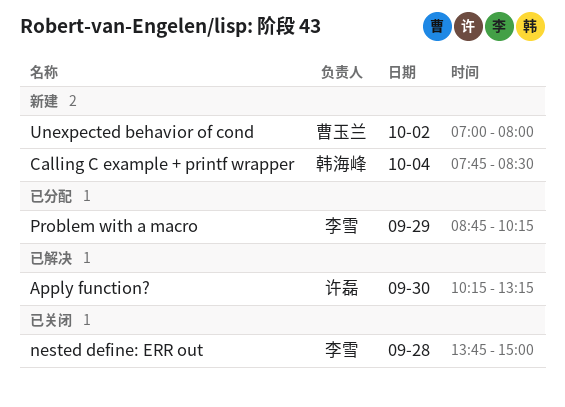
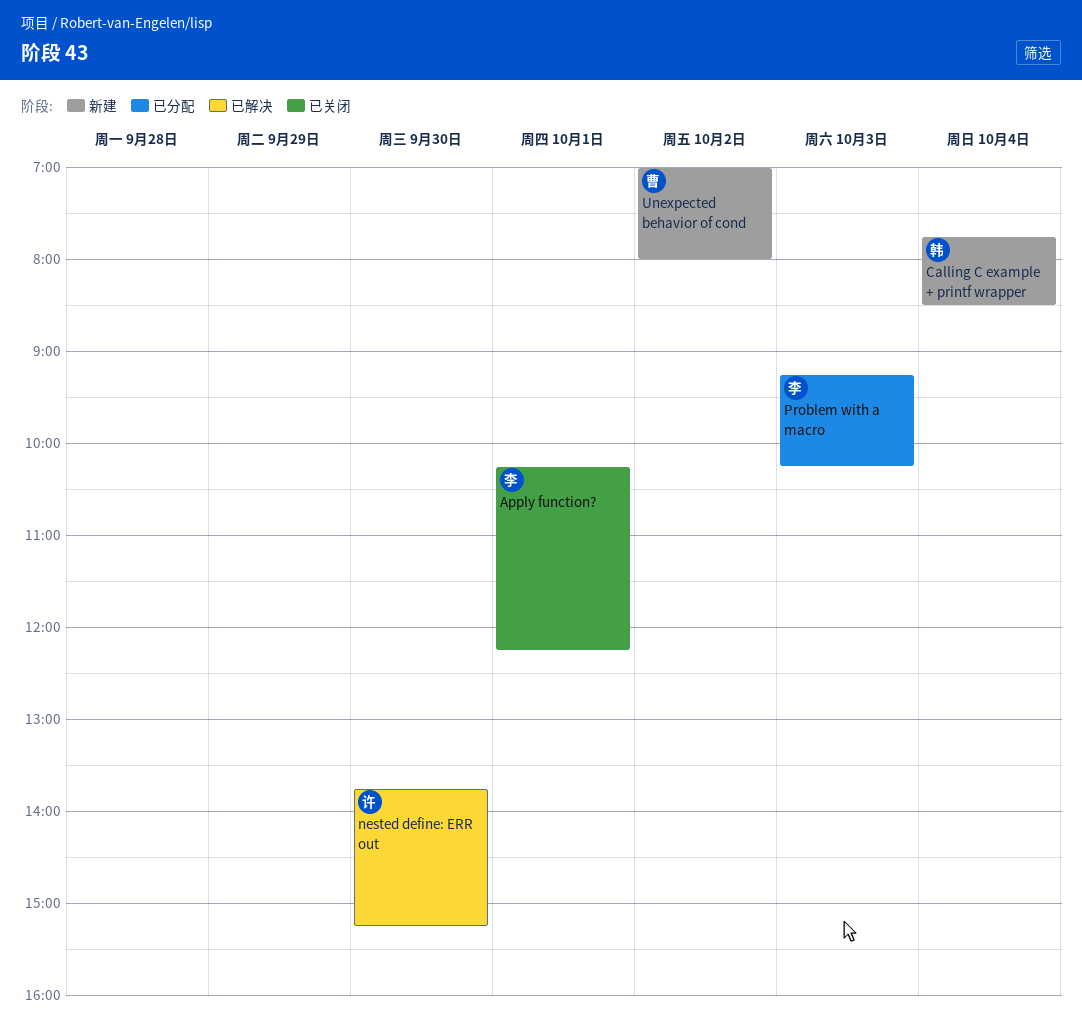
Apply function?, status: 已解决 -> 已关闭
Apply function?, owner: 许磊 -> 李雪
Apply function?, day: Sep 30 -> Oct 1
Apply function?, ends: 13:15 -> 12:15
nested define: ERR out, status: 已关闭 -> 已解决
nested define: ERR out, owner: 李雪 -> 许磊
nested define: ERR out, day: Sep 28 -> Sep 30
nested define: ERR out, ends: 15:00 -> 15:15
Problem with a macro, day: Sep 29 -> Oct 3
Problem with a macro, begins: 08:45 -> 09:15

